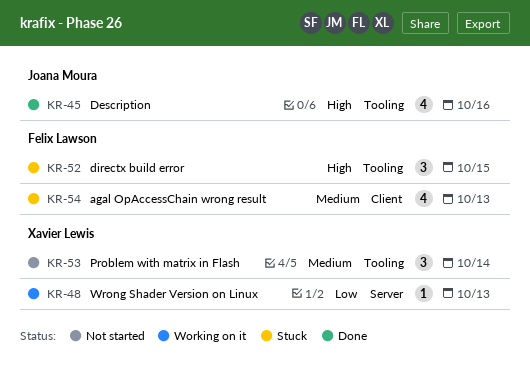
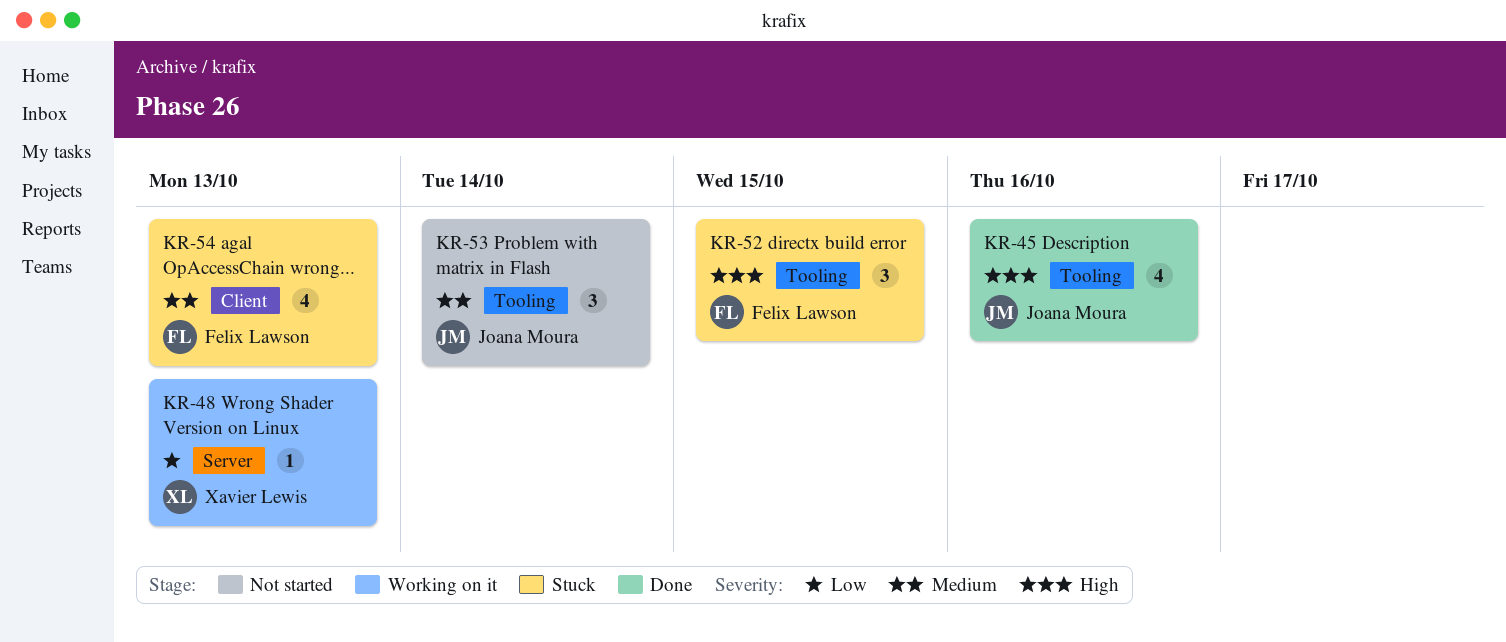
KR-53, owner: Xavier Lewis -> Joana Moura

